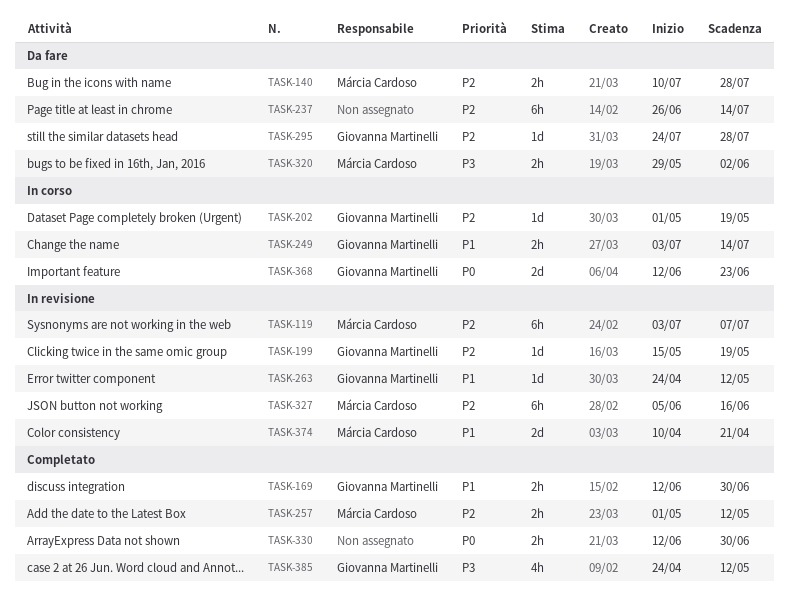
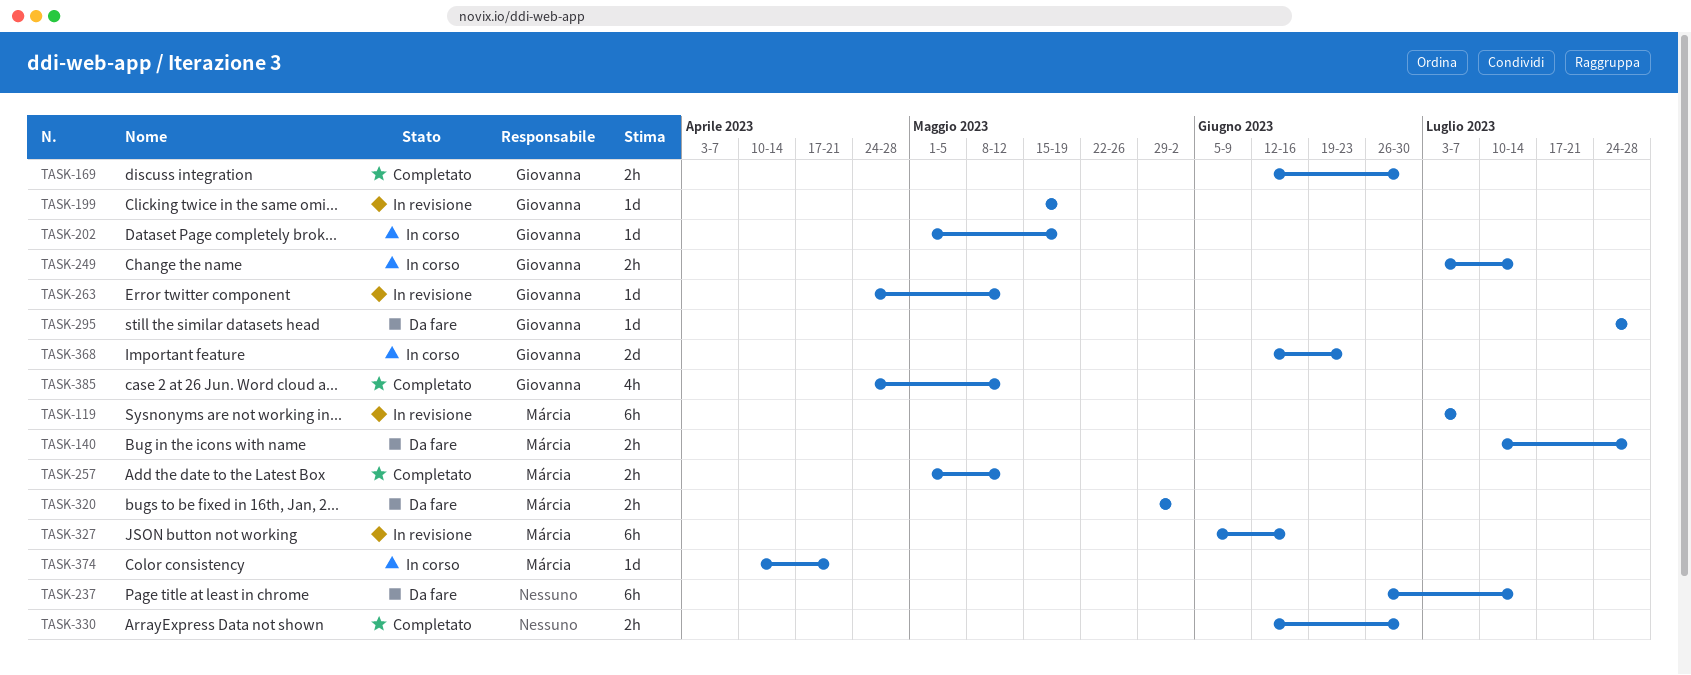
TASK-374, status: In revisione -> In corso
TASK-374, estimate: 2d -> 1d

